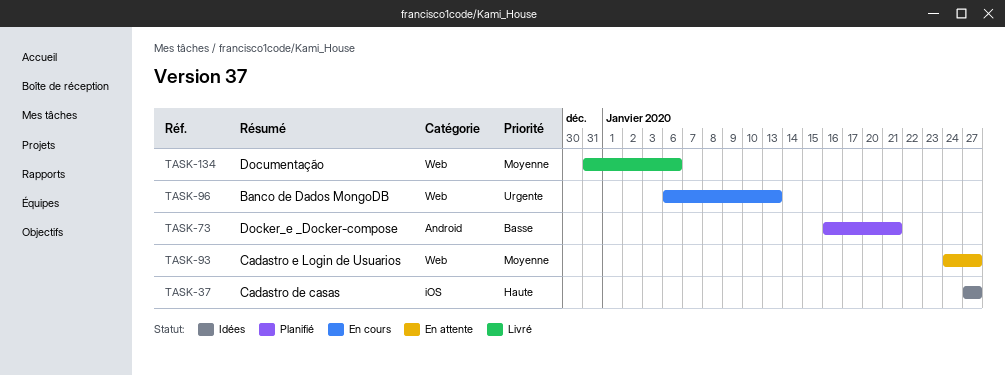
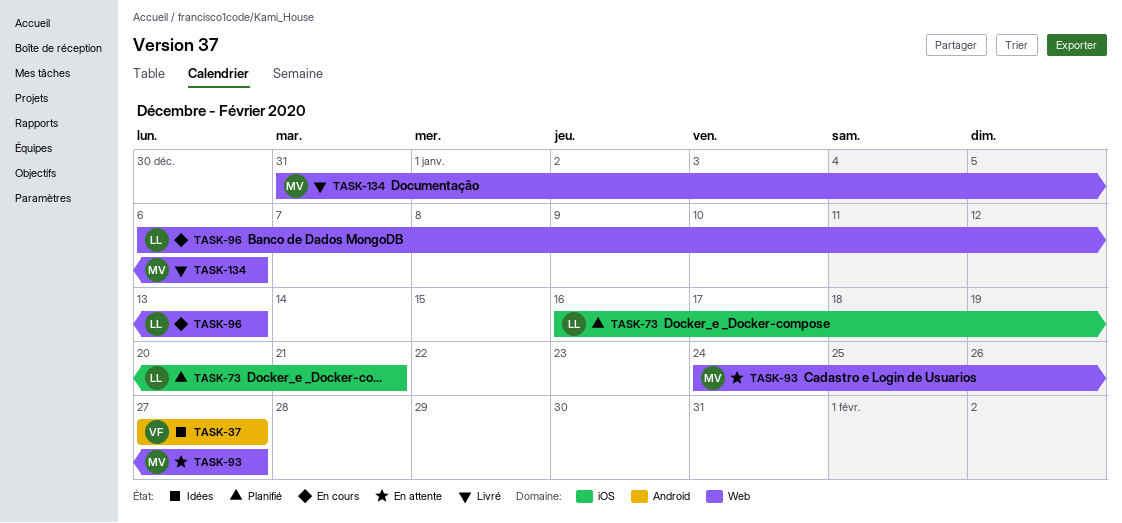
TASK-37, label: iOS -> Android
TASK-73, label: Android -> iOS

